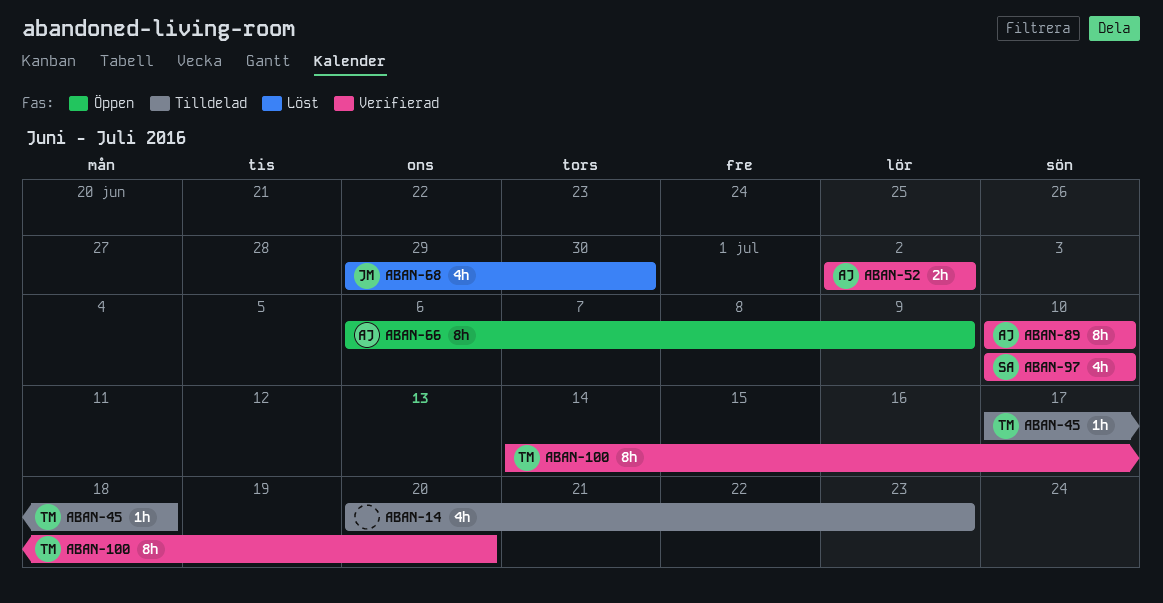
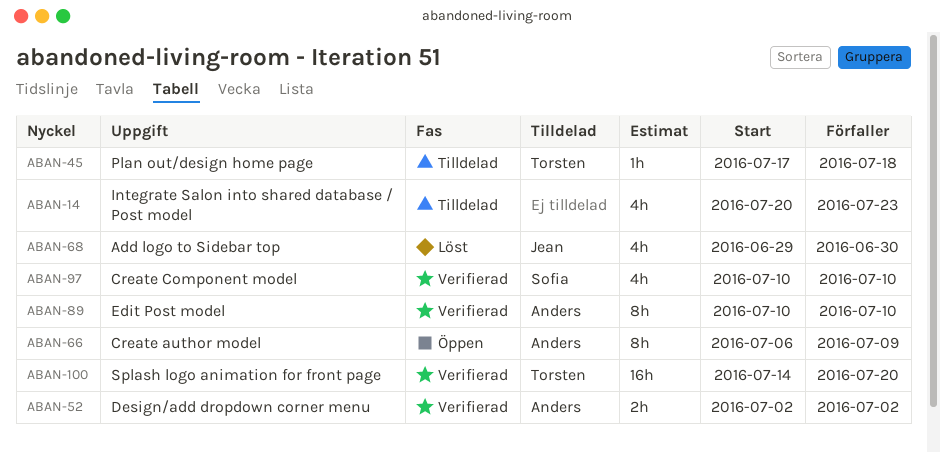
ABAN-100, estimate: 8h -> 16h

